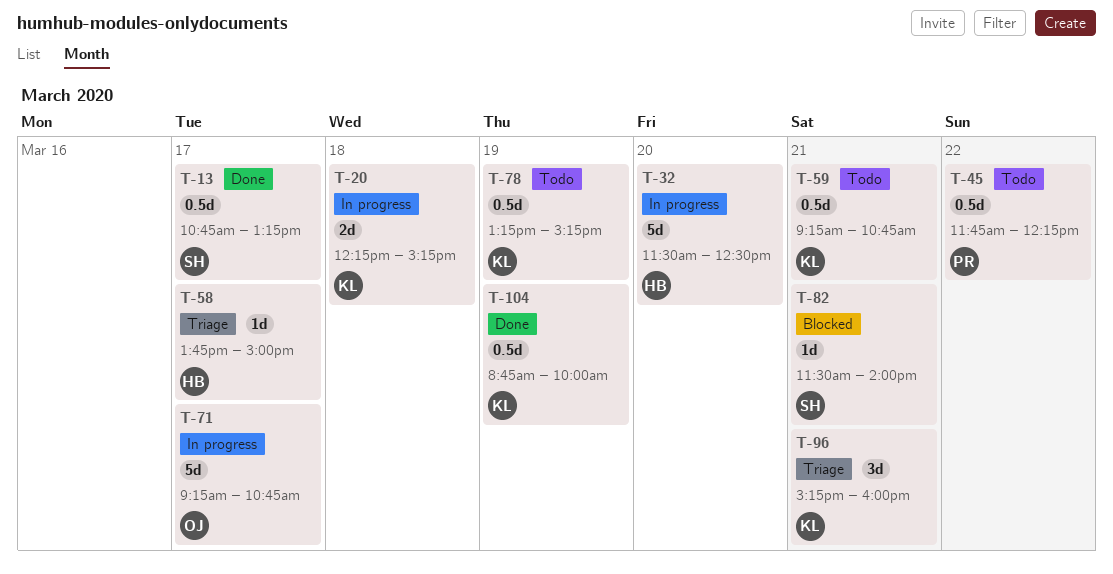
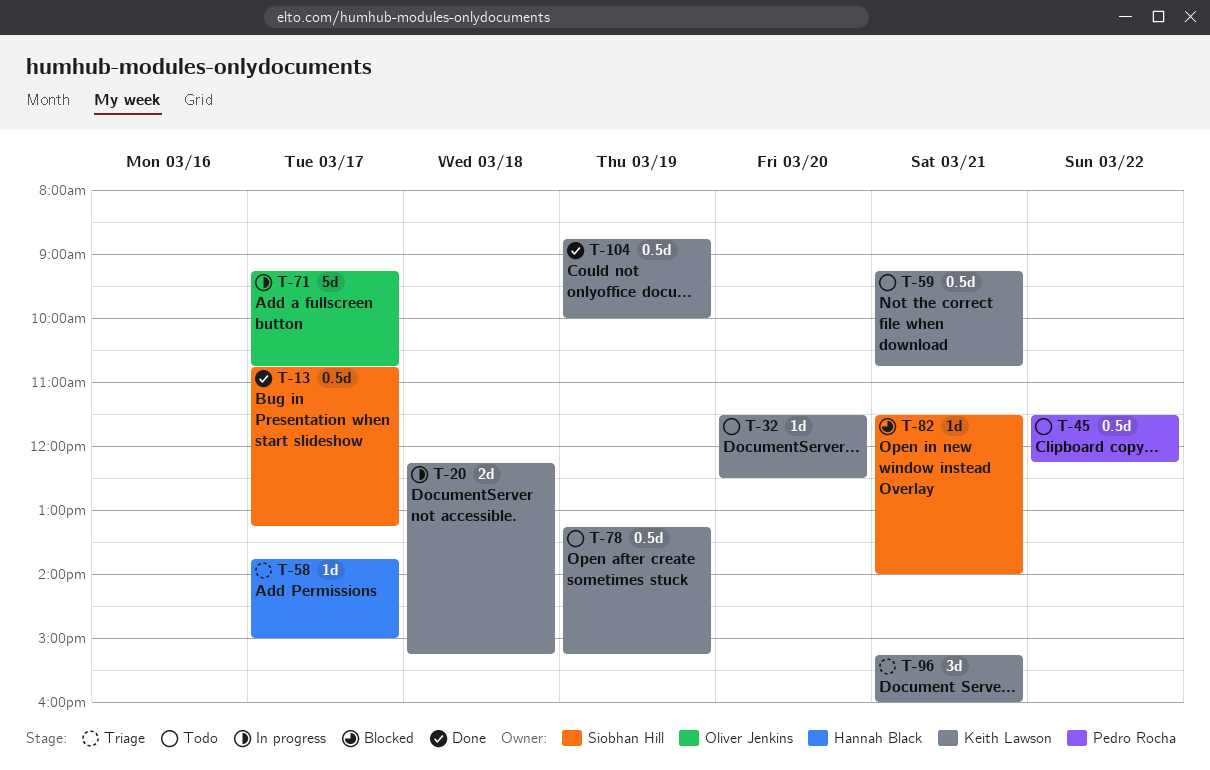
T-32, status: In progress -> Todo
T-32, owner: Hannah Black -> Keith Lawson
T-32, estimate: 5d -> 1d
T-45, begins: 11:45 -> 11:30

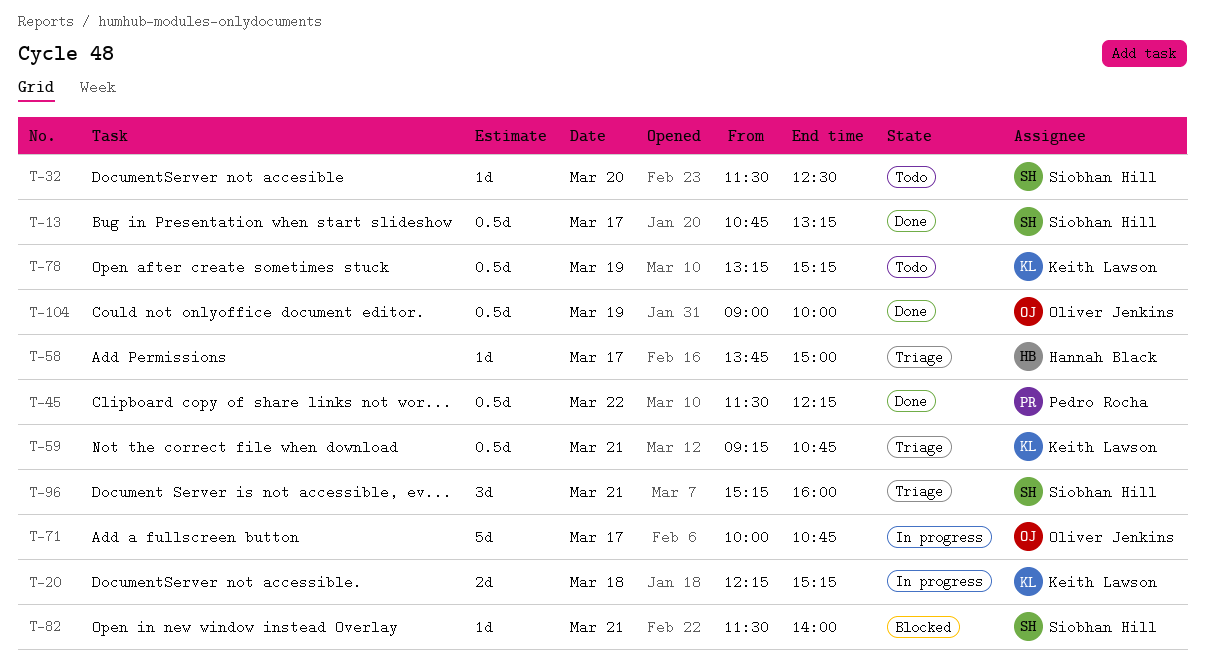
T-32, owner: Keith Lawson -> Siobhan Hill
T-45, status: Todo -> Done
T-59, status: Todo -> Triage
T-71, begins: 09:15 -> 10:00
T-96, owner: Keith Lawson -> Siobhan Hill
T-104, owner: Keith Lawson -> Oliver Jenkins
T-104, begins: 08:45 -> 09:00

